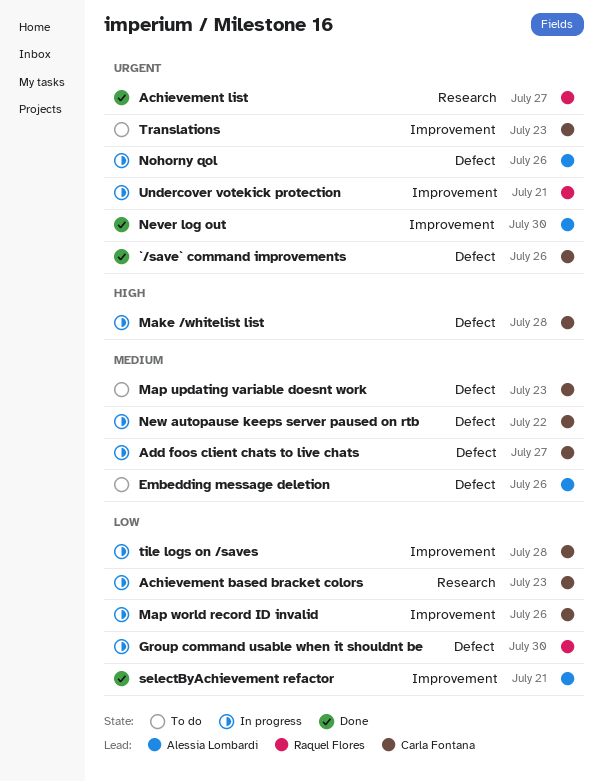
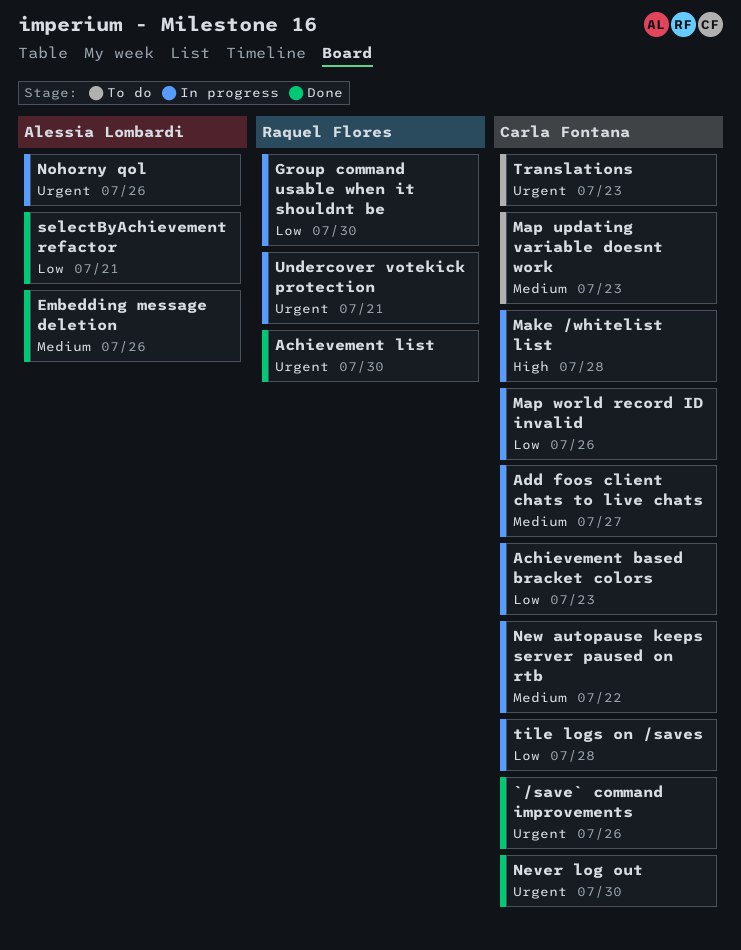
Achievement list, due: Jul 27 -> Jul 30
Embedding message deletion, status: To do -> Done
Never log out, owner: Alessia Lombardi -> Carla Fontana

